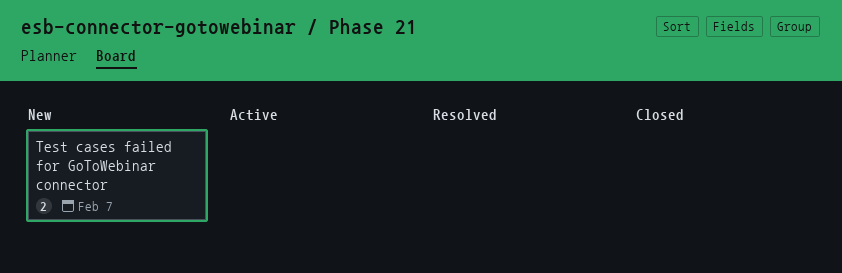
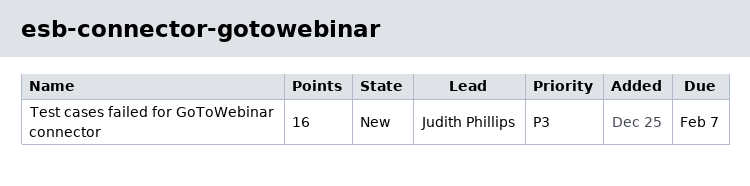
Test cases failed for GoToWebinar connector, estimate: 2 -> 16

